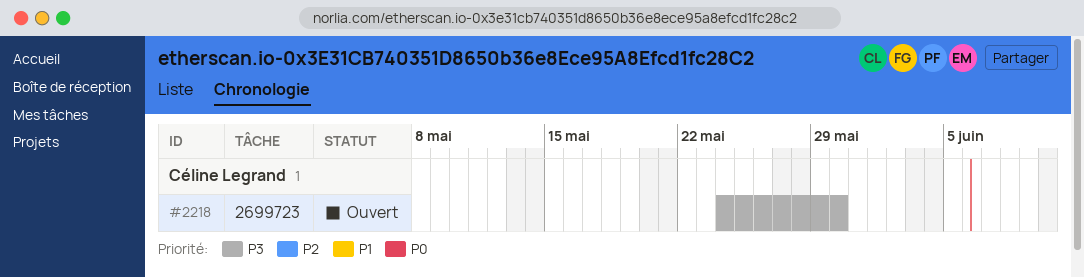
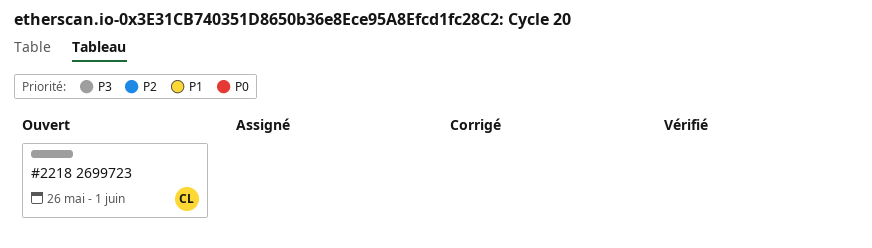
#2218, start: May 24 -> May 26
#2218, due: May 30 -> Jun 1

